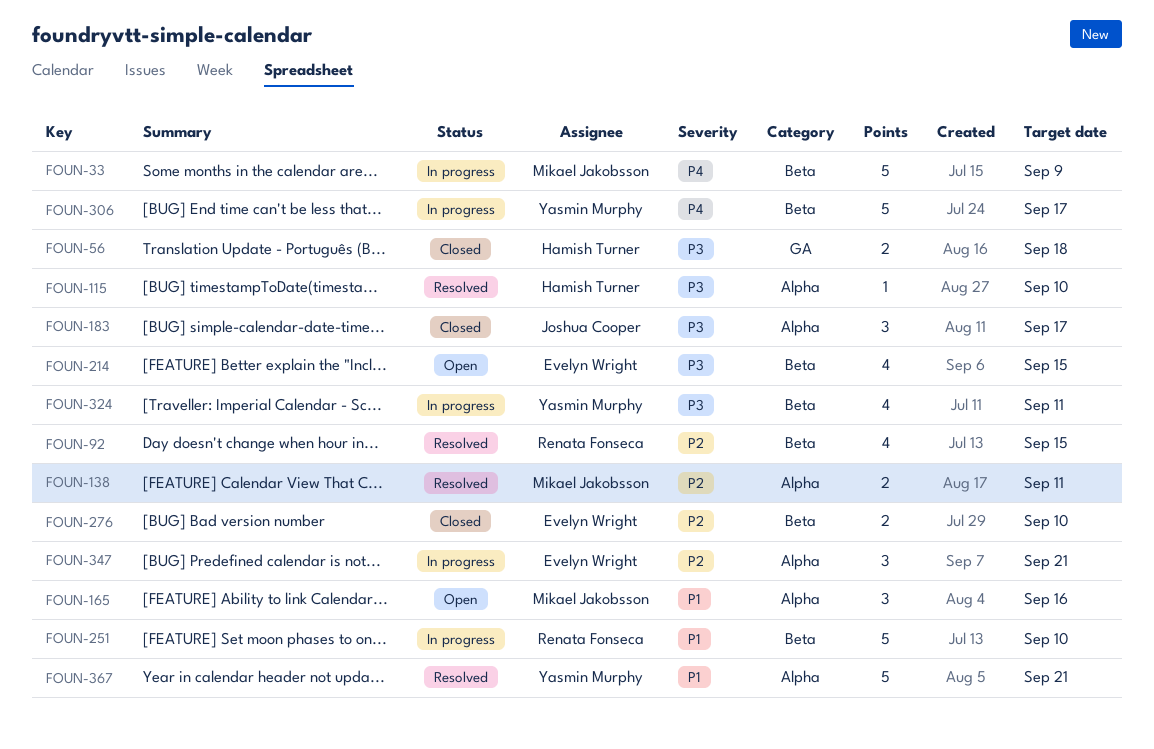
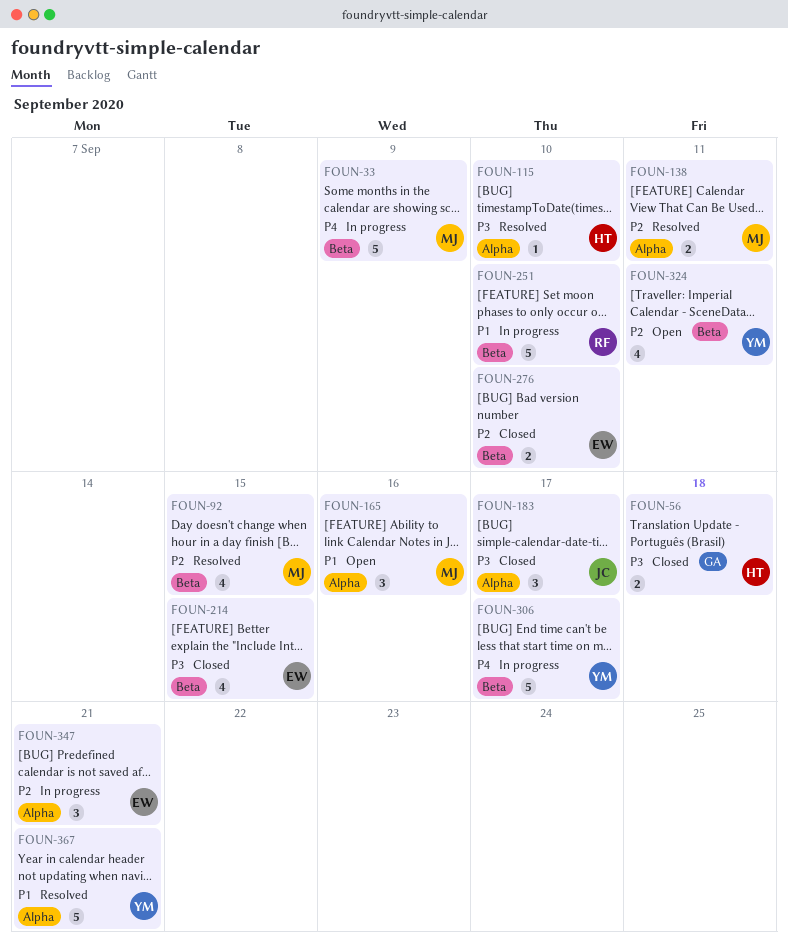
FOUN-92, owner: Renata Fonseca -> Mikael Jakobsson
FOUN-214, status: Open -> Closed
FOUN-324, status: In progress -> Open
FOUN-324, priority: P3 -> P2

